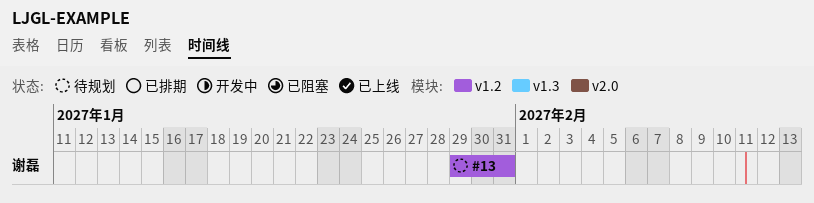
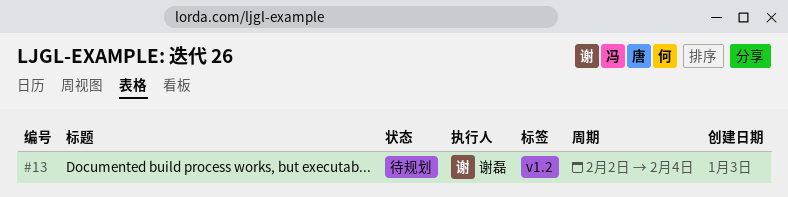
#13, start: Jan 29 -> Feb 2
#13, due: Jan 31 -> Feb 4

